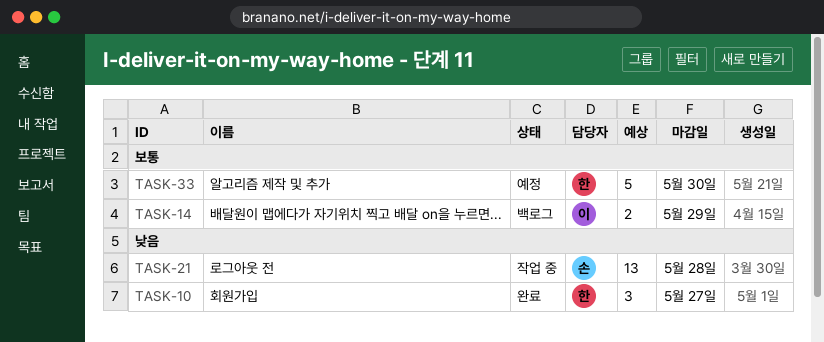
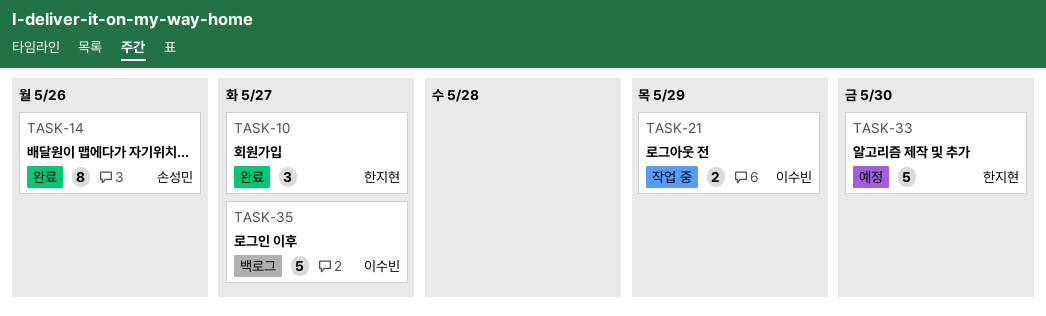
TASK-14, status: 백로그 -> 완료
TASK-14, owner: 이수빈 -> 손성민
TASK-14, estimate: 2 -> 8
TASK-14, due: May 29 -> May 26
TASK-21, owner: 손성민 -> 이수빈
TASK-21, estimate: 13 -> 2
TASK-21, due: May 28 -> May 29
TASK-35: none -> present

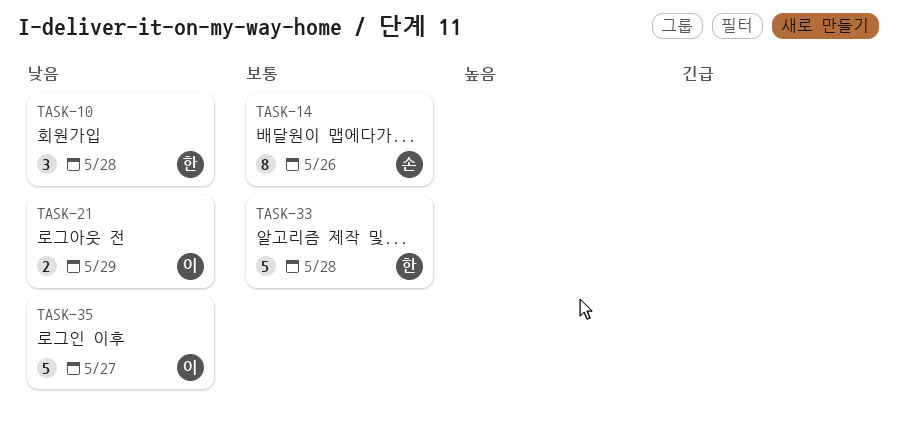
TASK-10, due: May 27 -> May 28
TASK-33, due: May 30 -> May 28

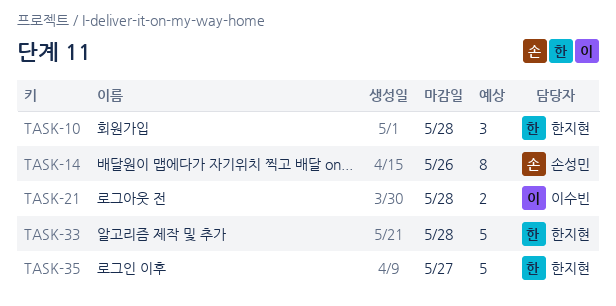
TASK-21, due: May 29 -> May 28
TASK-35, owner: 이수빈 -> 한지현

